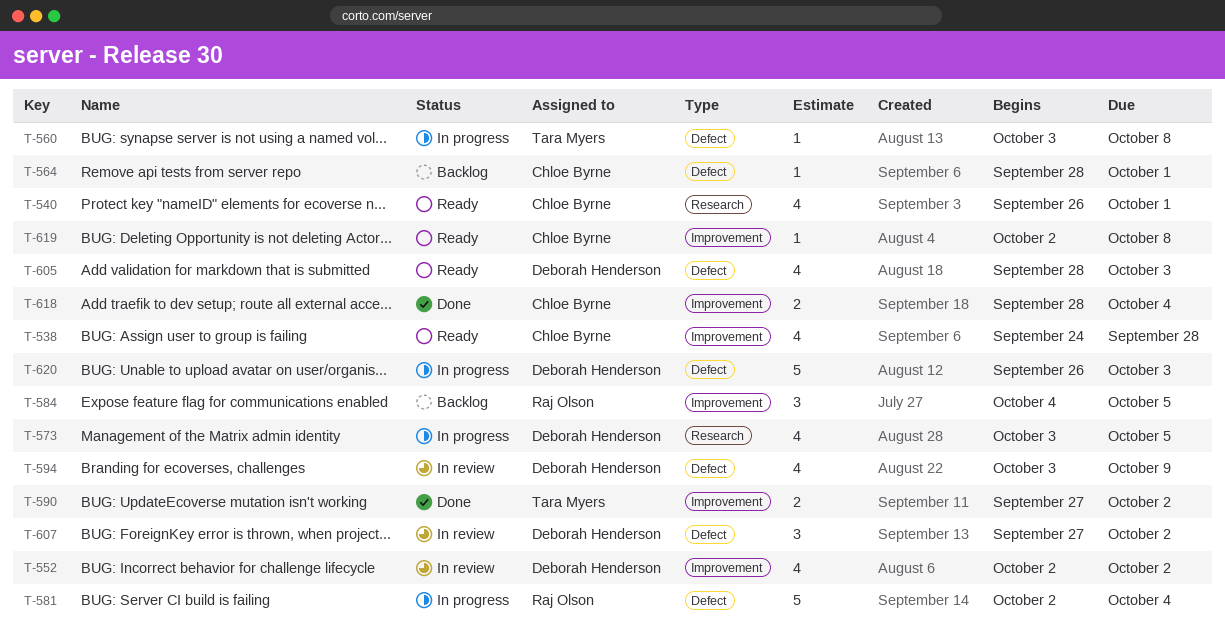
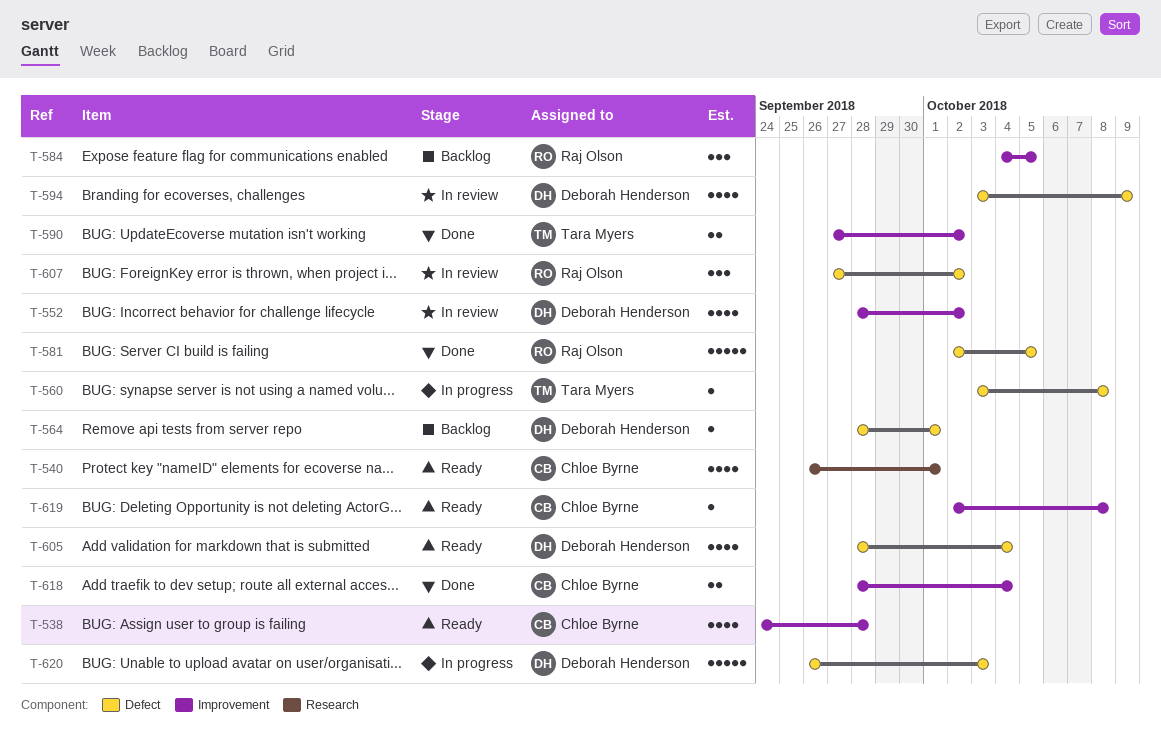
T-552, start: Oct 2 -> Sep 28
T-564, owner: Chloe Byrne -> Deborah Henderson
T-573: present -> none
T-581, status: In progress -> Done
T-581, due: Oct 4 -> Oct 5
T-605, due: Oct 3 -> Oct 4
T-607, owner: Deborah Henderson -> Raj Olson

